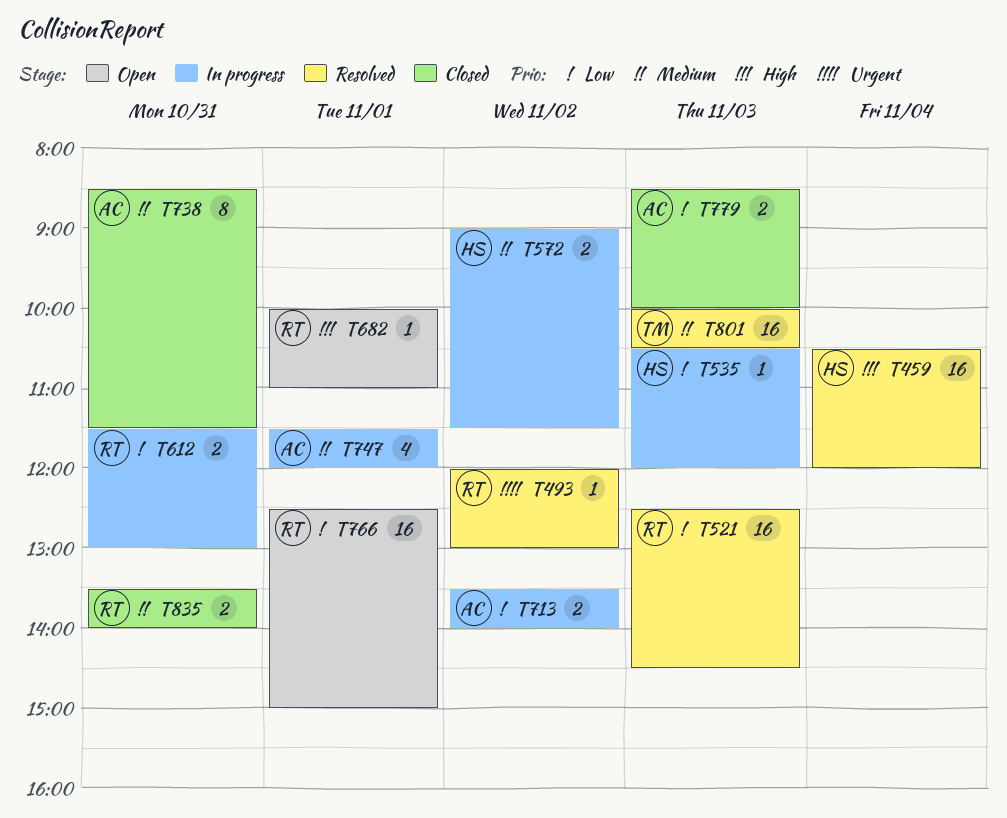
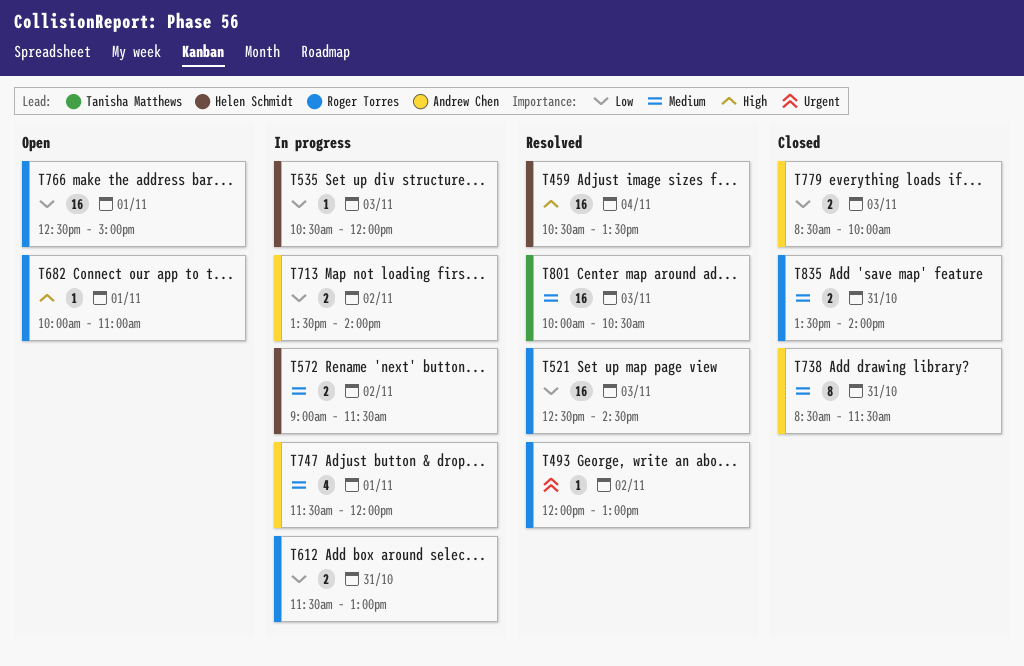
T459, ends: 12:00 -> 13:30

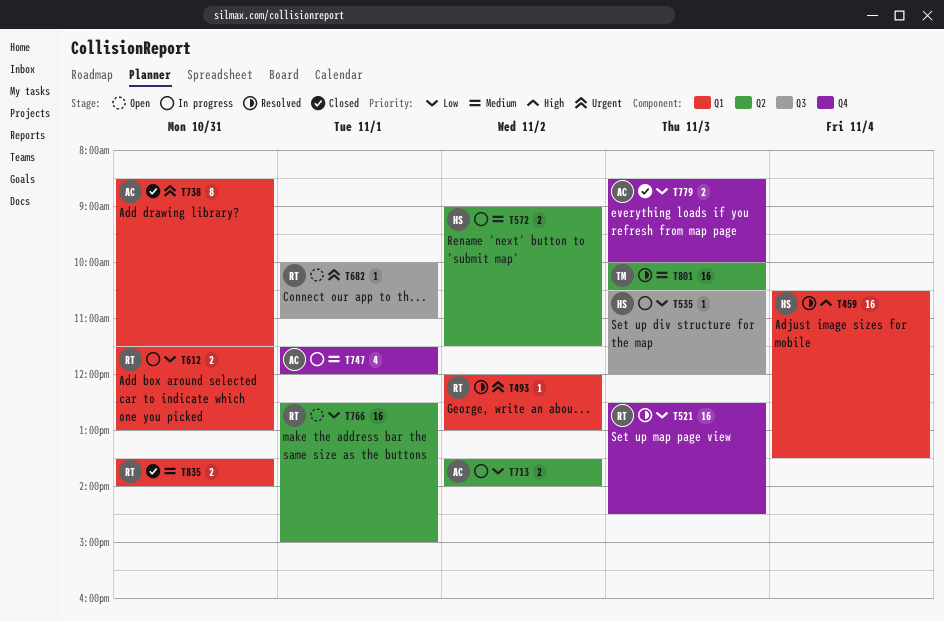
T682, priority: High -> Urgent
T738, priority: Medium -> Urgent

